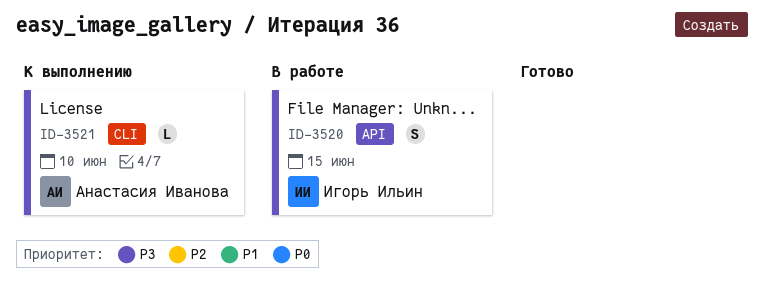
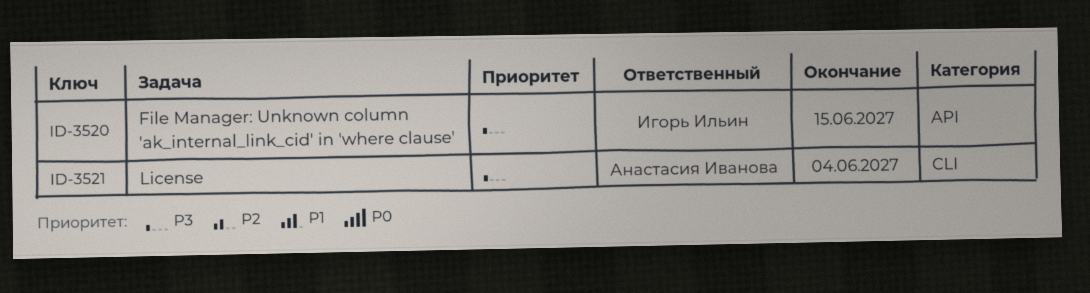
ID-3521, due: Jun 10 -> Jun 4

